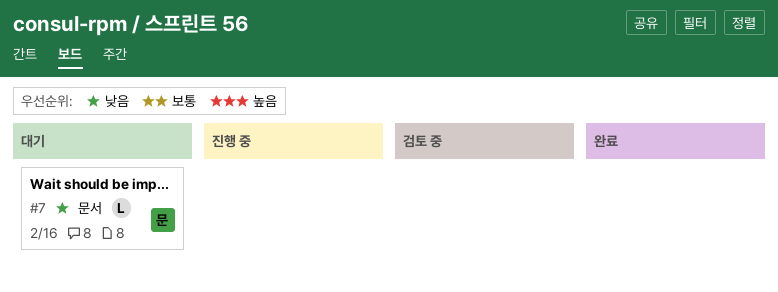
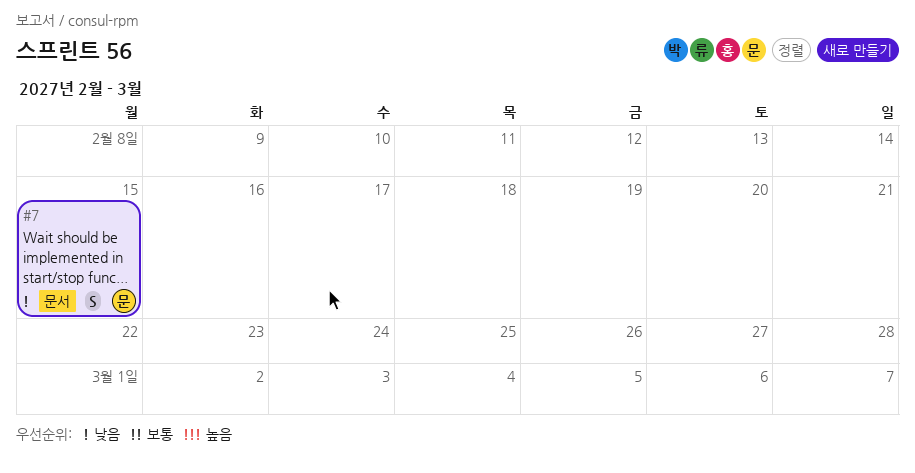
#7, estimate: L -> S
#7, due: Feb 16 -> Feb 15

